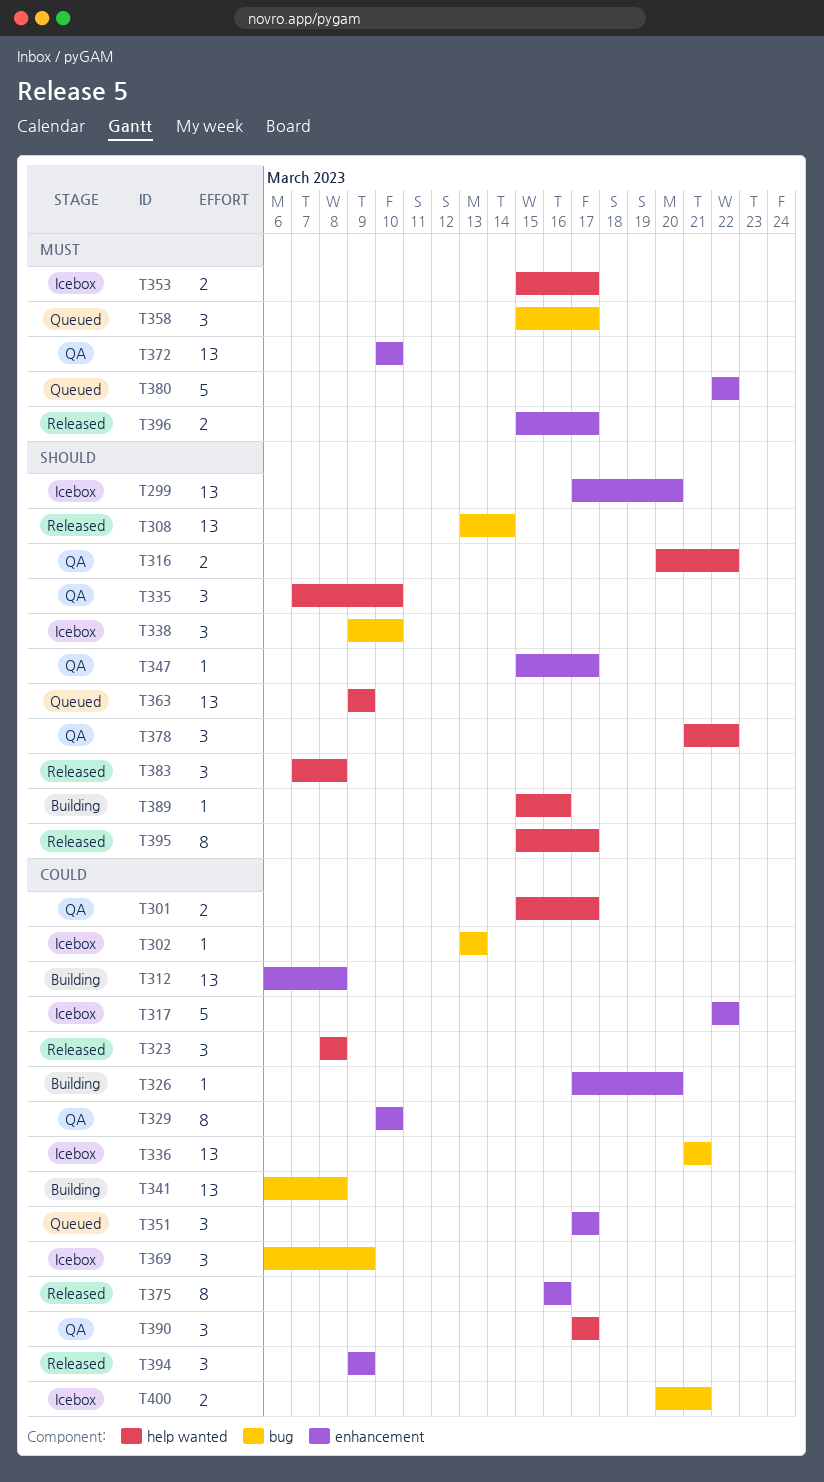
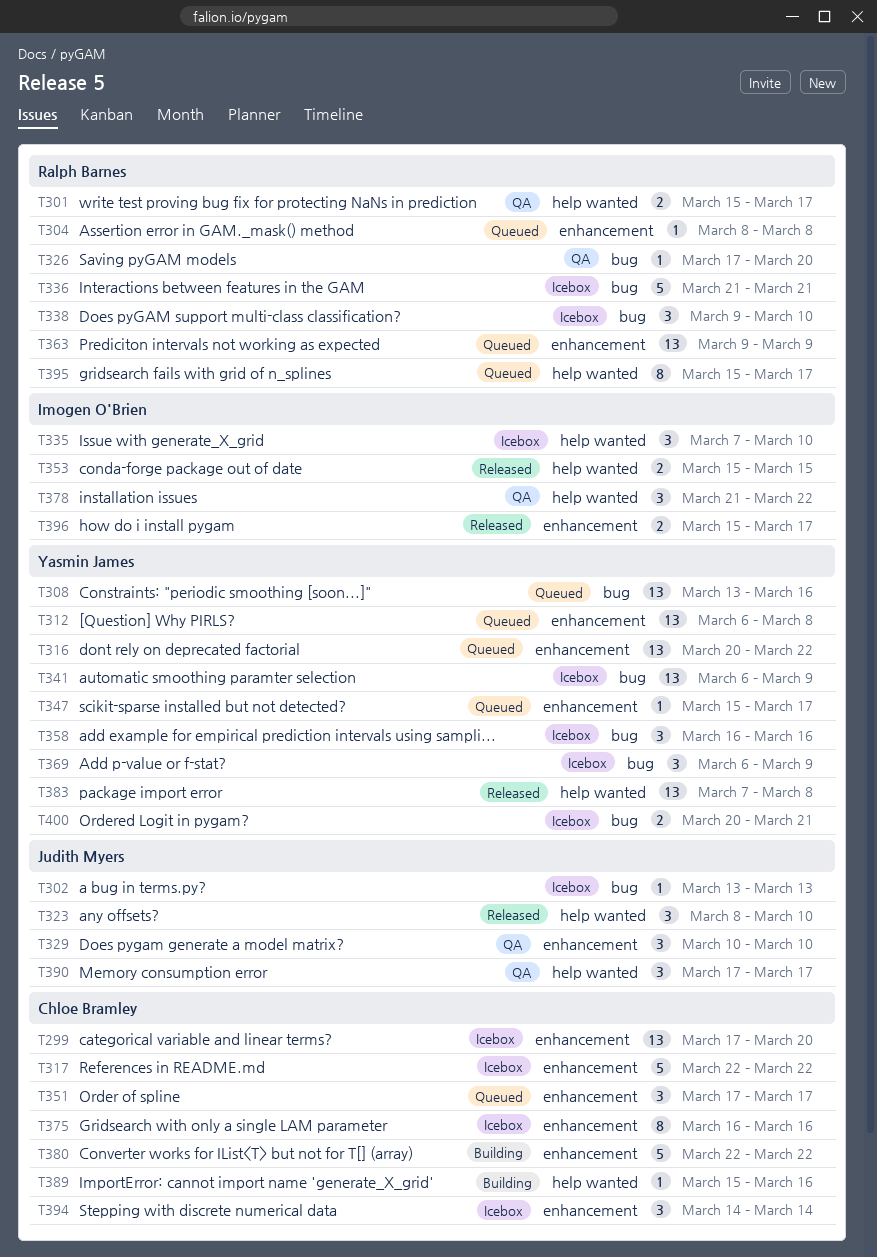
T304: none -> present
T308, status: Released -> Queued
T308, due: Mar 14 -> Mar 16
T312, status: Building -> Queued
T316, status: QA -> Queued
T316, label: help wanted -> enhancement
T316, estimate: 2 -> 13
T323, due: Mar 8 -> Mar 10
T326, status: Building -> QA
T326, label: enhancement -> bug
T329, estimate: 8 -> 3
T335, status: QA -> Icebox
T336, estimate: 13 -> 5
T341, status: Building -> Icebox
T341, due: Mar 8 -> Mar 9
T347, status: QA -> Queued
T353, status: Icebox -> Released
T353, due: Mar 17 -> Mar 15
T358, status: Queued -> Icebox
T358, start: Mar 15 -> Mar 16
T358, due: Mar 17 -> Mar 16
T363, label: help wanted -> enhancement
T372: present -> none
T375, status: Released -> Icebox
T380, status: Queued -> Building
T383, estimate: 3 -> 13
T394, status: Released -> Icebox
T394, start: Mar 9 -> Mar 14
T394, due: Mar 9 -> Mar 14
T395, status: Released -> Queued

